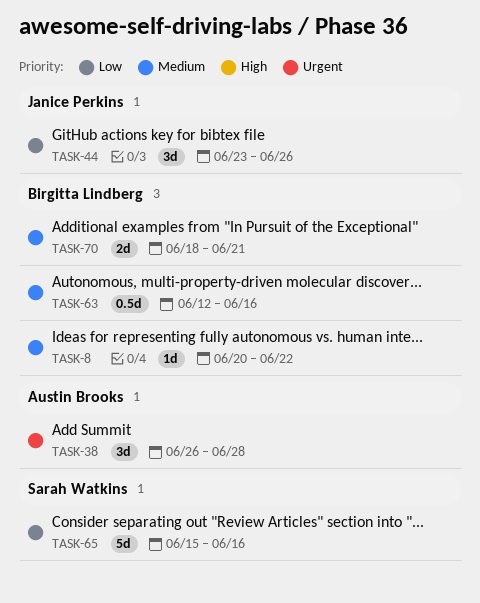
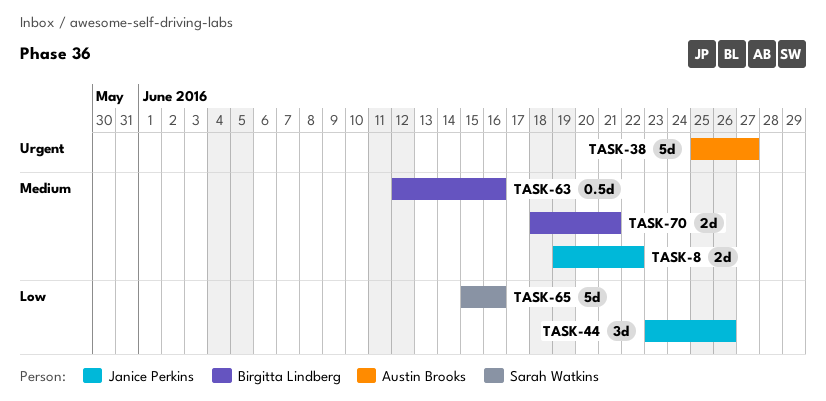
TASK-8, owner: Birgitta Lindberg -> Janice Perkins
TASK-8, estimate: 1d -> 2d
TASK-8, start: Jun 20 -> Jun 19
TASK-38, estimate: 3d -> 5d
TASK-38, start: Jun 26 -> Jun 25
TASK-38, due: Jun 28 -> Jun 27

